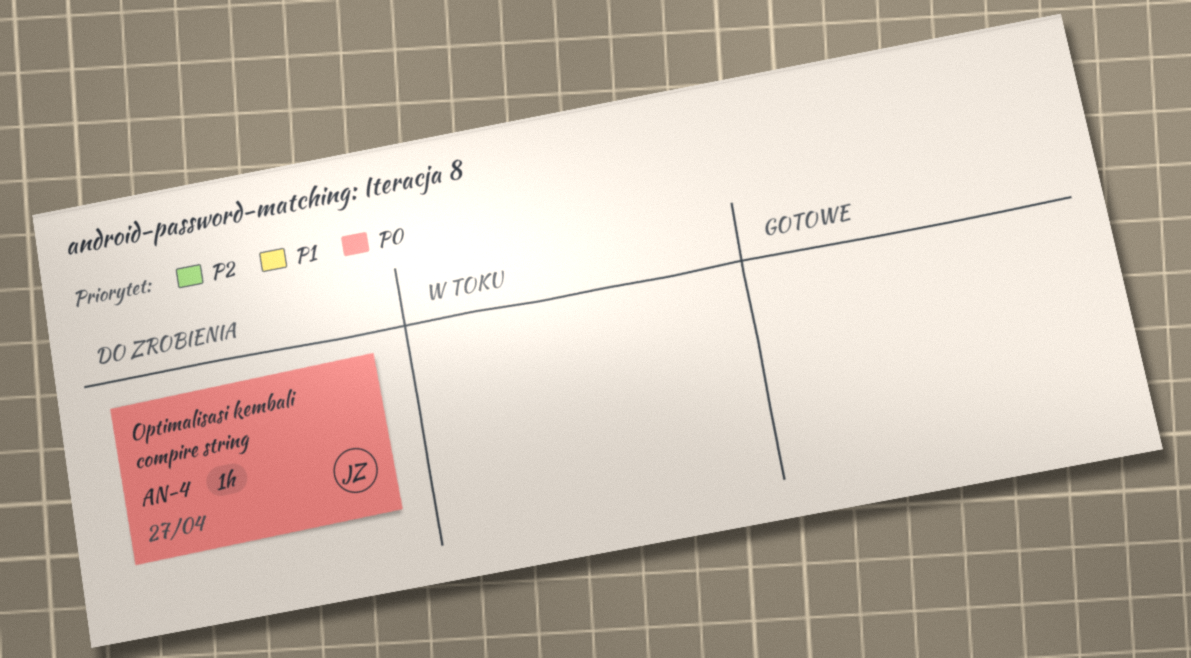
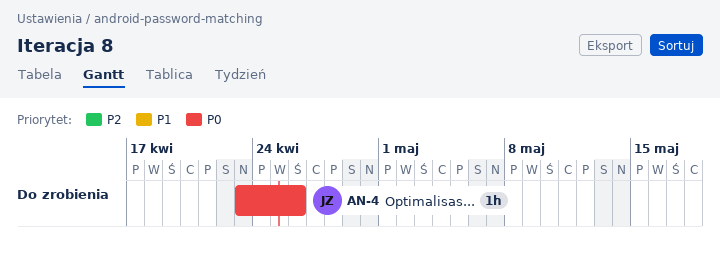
AN-4, due: Apr 27 -> Apr 26

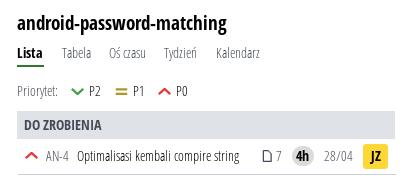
AN-4, estimate: 1h -> 4h
AN-4, due: Apr 26 -> Apr 28

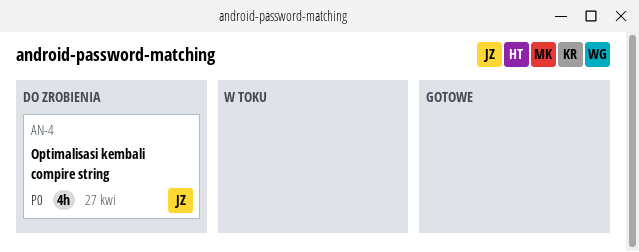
AN-4, due: Apr 28 -> Apr 27

